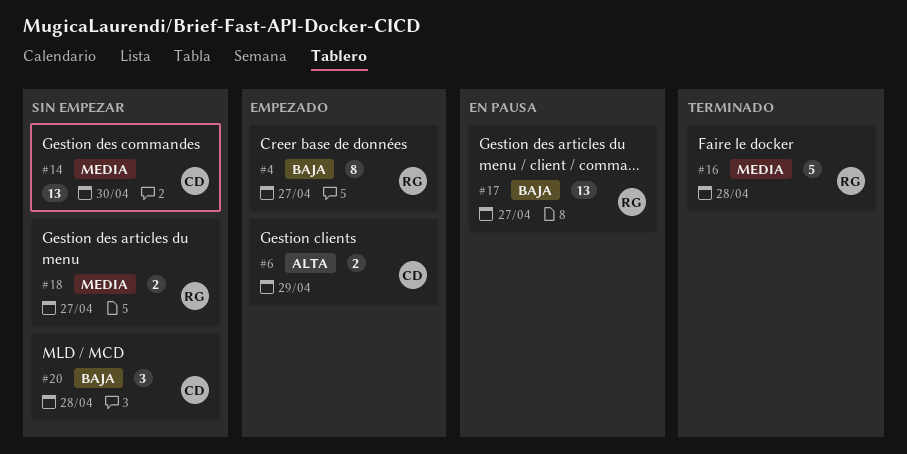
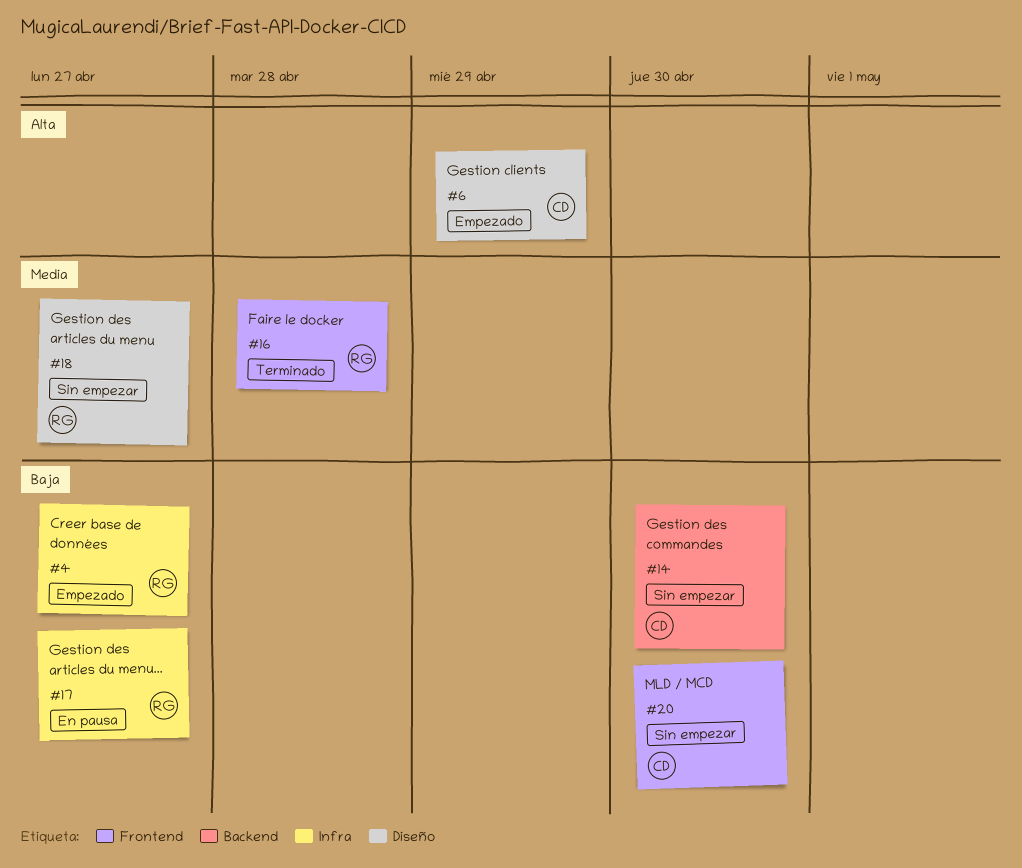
#14, priority: Media -> Baja
#20, due: Apr 28 -> Apr 30

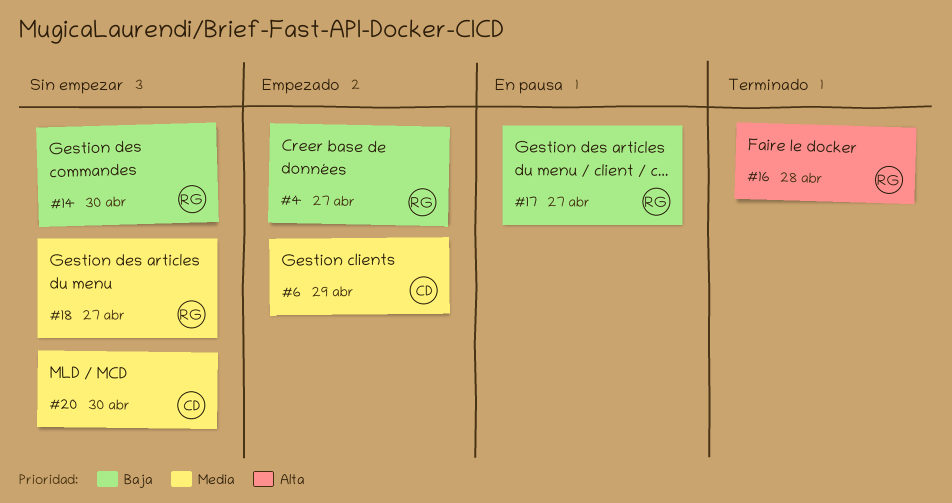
#6, priority: Alta -> Media
#14, owner: CD -> RG
#16, priority: Media -> Alta
#20, priority: Baja -> Media

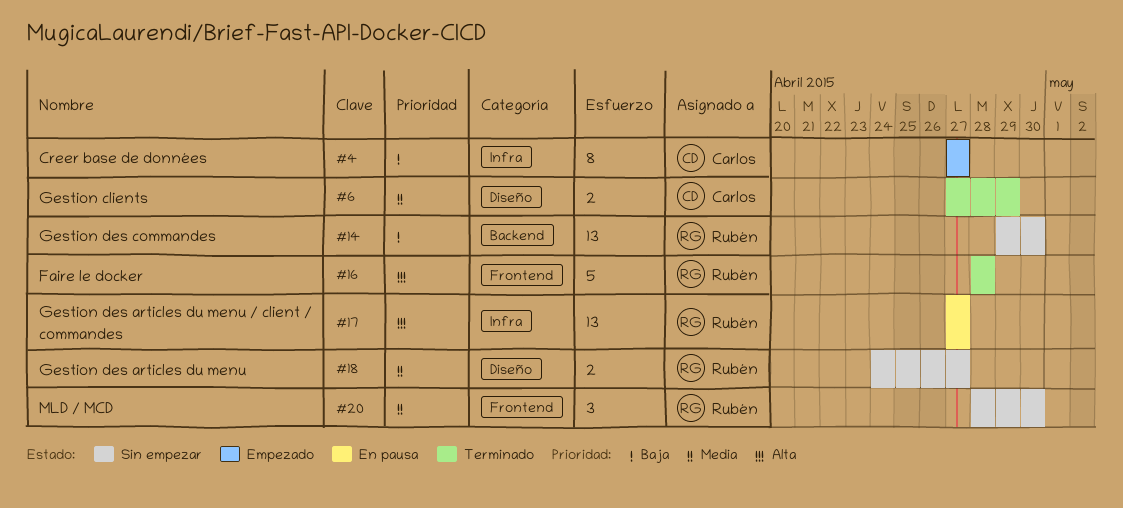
#4, owner: Rubén -> Carlos
#6, status: Empezado -> Terminado
#17, priority: Baja -> Alta
#20, owner: Carlos -> Rubén

